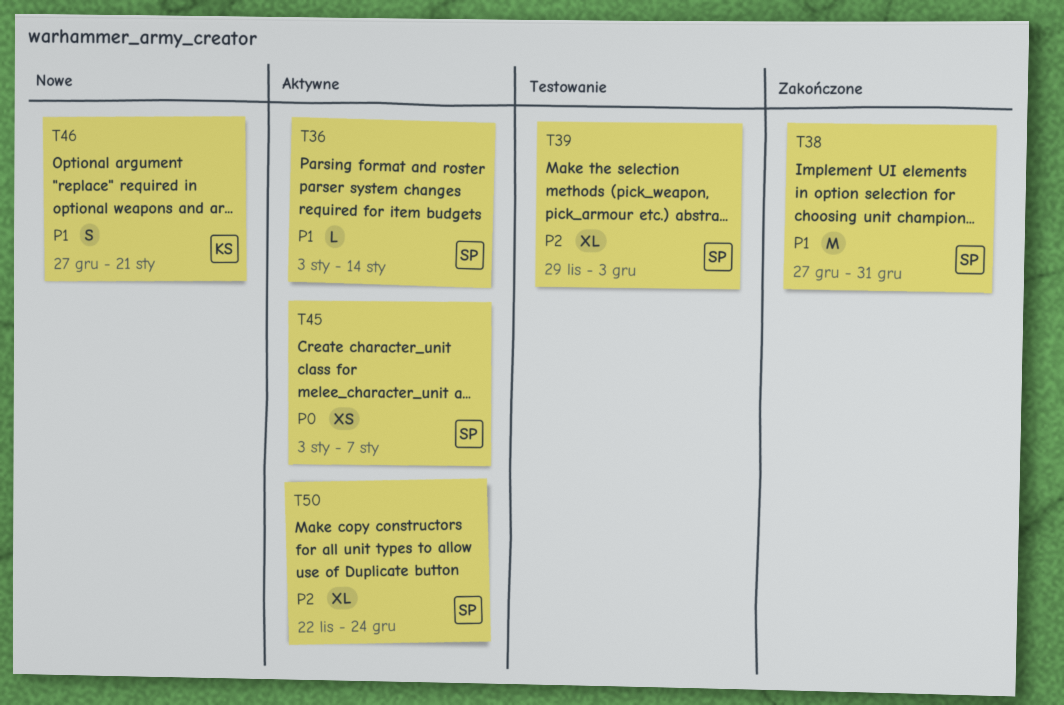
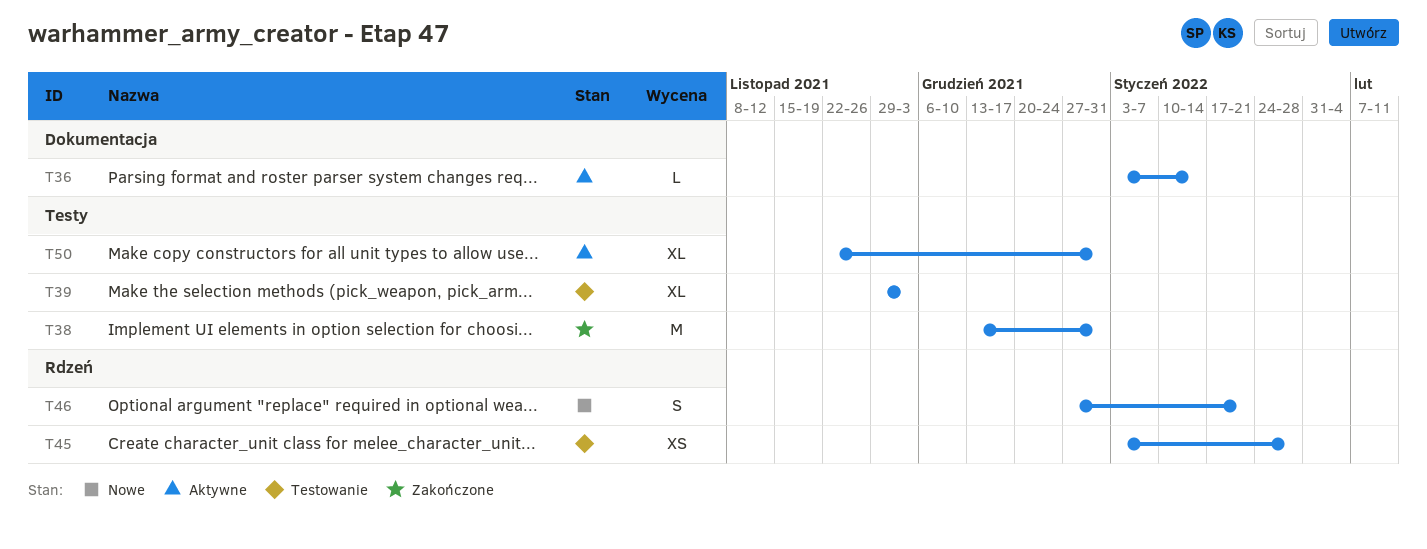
T38, start: Dec 27 -> Dec 13
T45, status: Aktywne -> Testowanie
T45, due: Jan 7 -> Jan 28
T50, due: Dec 24 -> Dec 31

